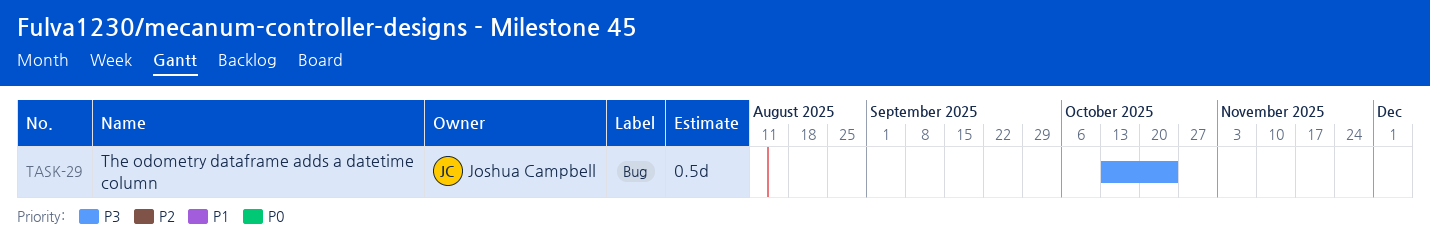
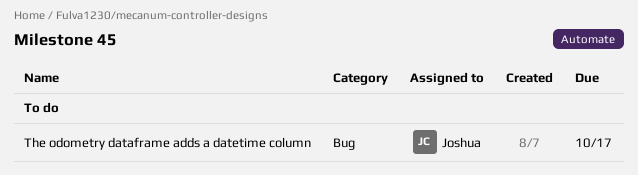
The odometry dataframe adds a datetime column, due: Oct 24 -> Oct 17

